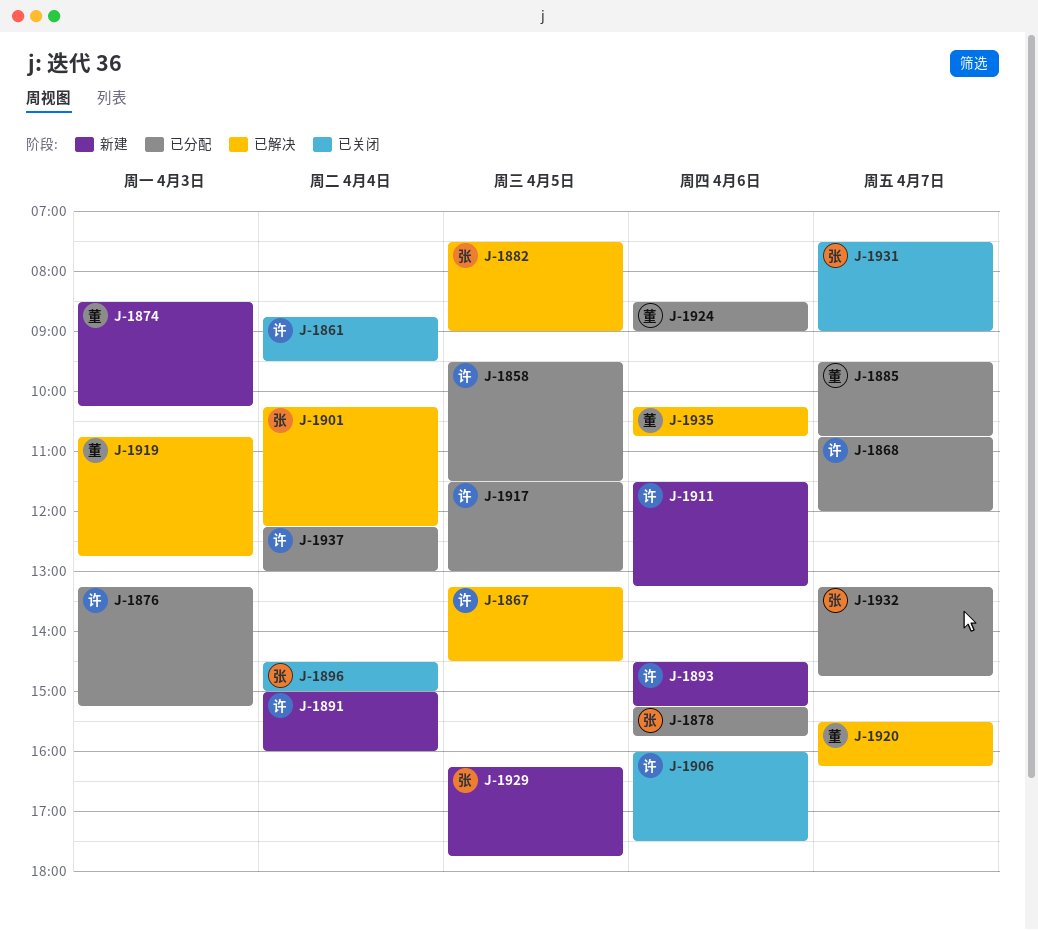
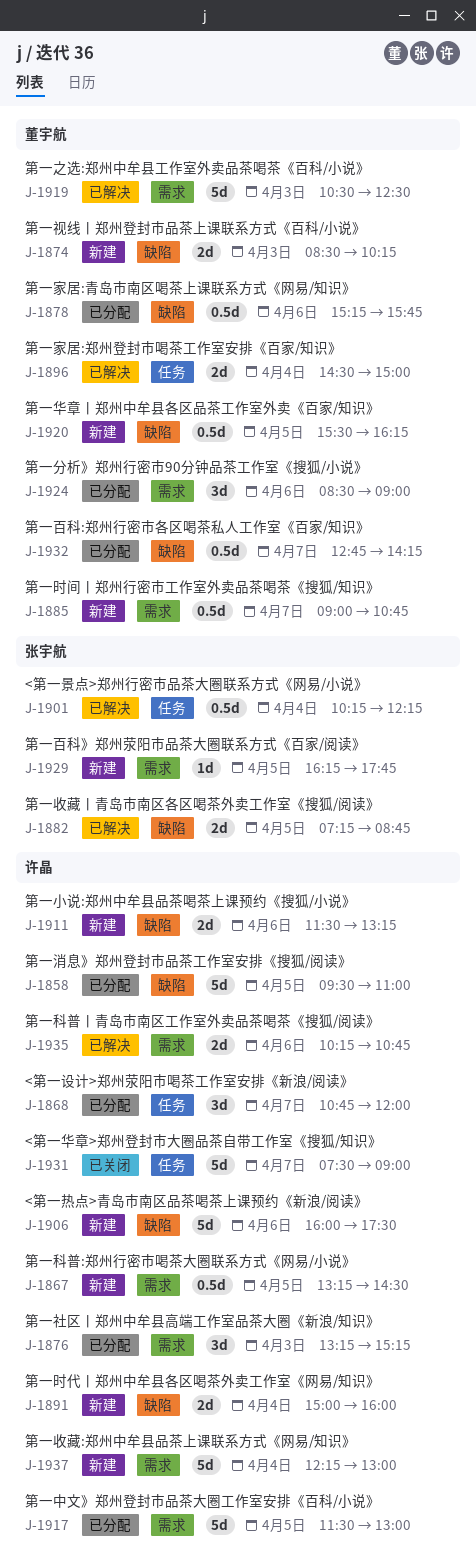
J-1858, ends: 11:30 -> 11:00
J-1861: present -> none
J-1867, status: 已解决 -> 新建
J-1878, owner: 张宇航 -> 董宇航
J-1882, begins: 07:30 -> 07:15
J-1882, ends: 09:00 -> 08:45
J-1885, status: 已分配 -> 新建
J-1885, begins: 09:30 -> 09:00
J-1893: present -> none
J-1896, status: 已关闭 -> 已解决
J-1896, owner: 张宇航 -> 董宇航
J-1906, status: 已关闭 -> 新建
J-1919, begins: 10:45 -> 10:30
J-1919, ends: 12:45 -> 12:30
J-1920, status: 已解决 -> 新建
J-1920, day: Apr 7 -> Apr 5
J-1931, owner: 张宇航 -> 许晶
J-1932, owner: 张宇航 -> 董宇航
J-1932, begins: 13:15 -> 12:45
J-1932, ends: 14:45 -> 14:15
J-1935, owner: 董宇航 -> 许晶
J-1937, status: 已分配 -> 新建

